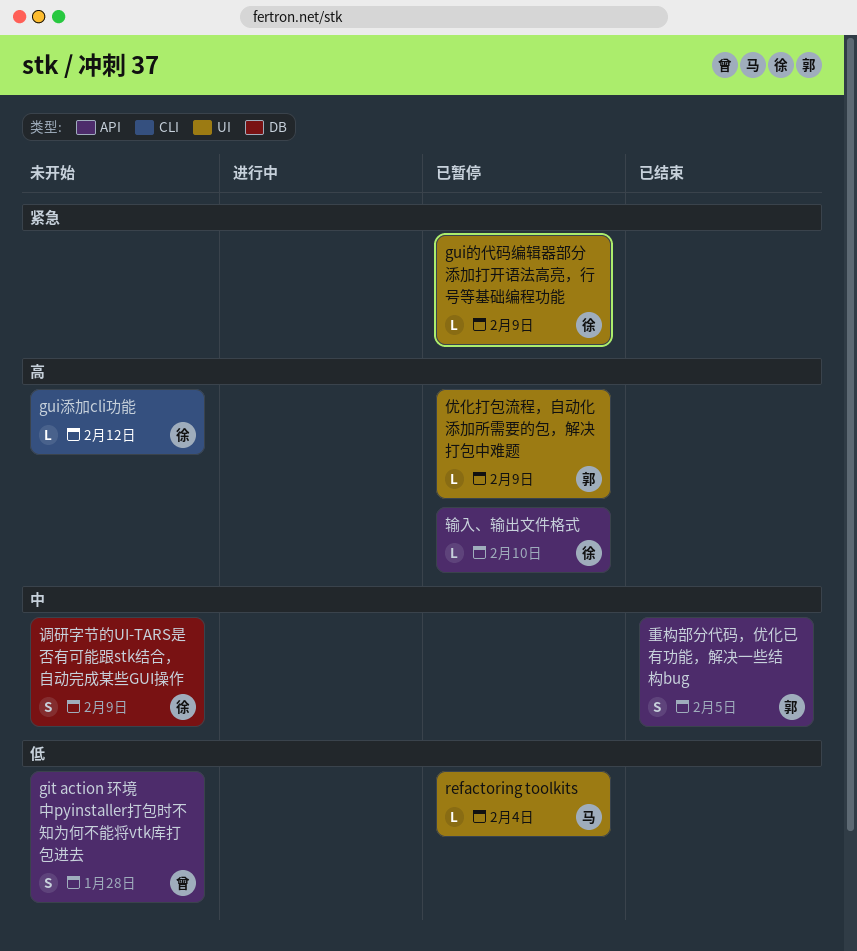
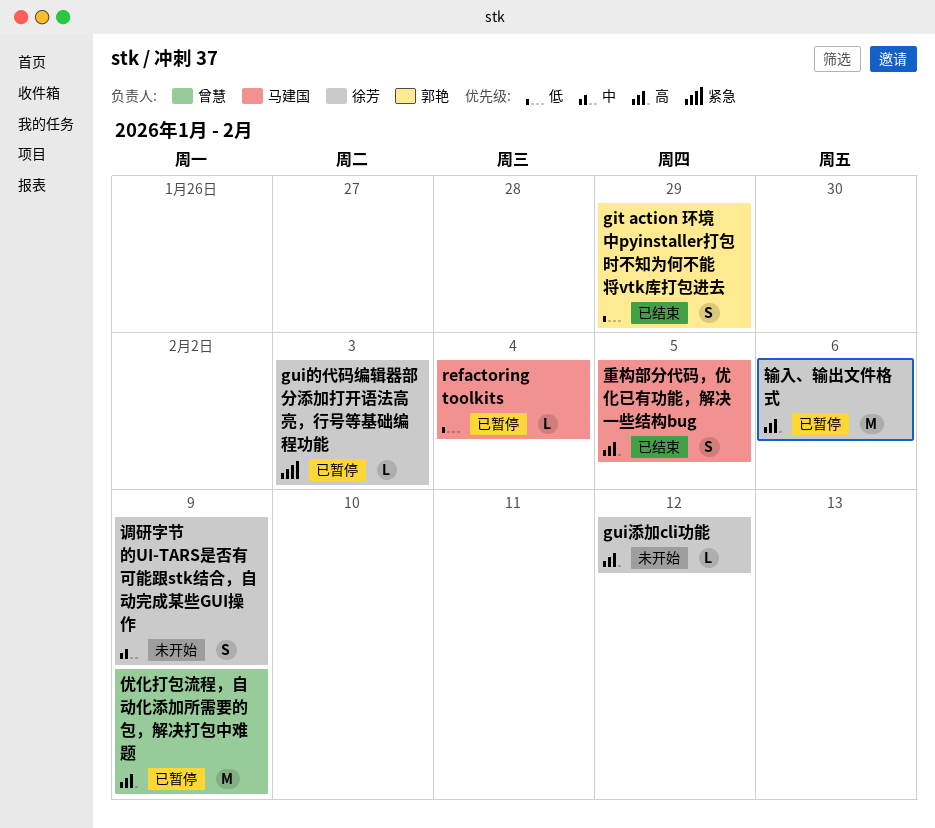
git action 环境中pyinstaller打包时不知为何不能将vtk库打包进去, status: 未开始 -> 已结束
git action 环境中pyinstaller打包时不知为何不能将vtk库打包进去, owner: 曾慧 -> 郭艳
git action 环境中pyinstaller打包时不知为何不能将vtk库打包进去, due: Jan 28 -> Jan 29
gui的代码编辑器部分添加打开语法高亮，行号等基础编程功能, due: Feb 9 -> Feb 3
优化打包流程，自动化添加所需要的包，解决打包中难题, owner: 郭艳 -> 曾慧
优化打包流程，自动化添加所需要的包，解决打包中难题, estimate: L -> M
输入、输出文件格式, estimate: L -> M
输入、输出文件格式, due: Feb 10 -> Feb 6
重构部分代码，优化已有功能，解决一些结构bug, owner: 郭艳 -> 马建国
重构部分代码，优化已有功能，解决一些结构bug, priority: 中 -> 高

